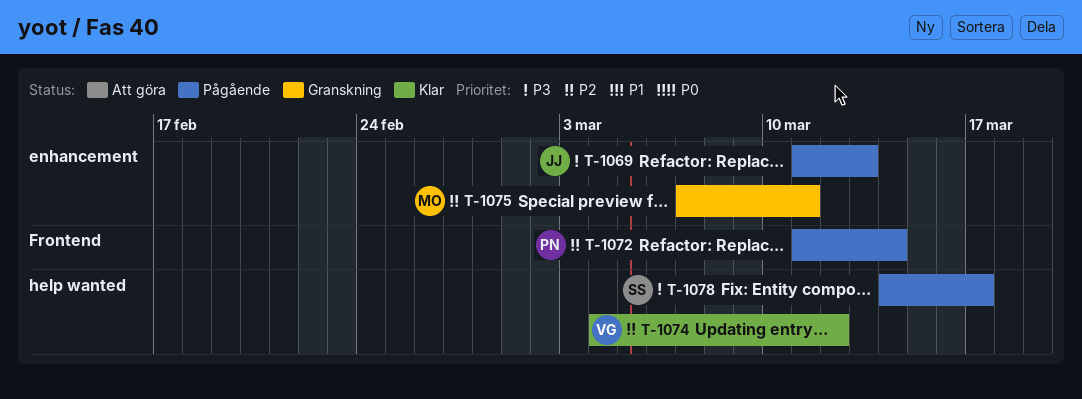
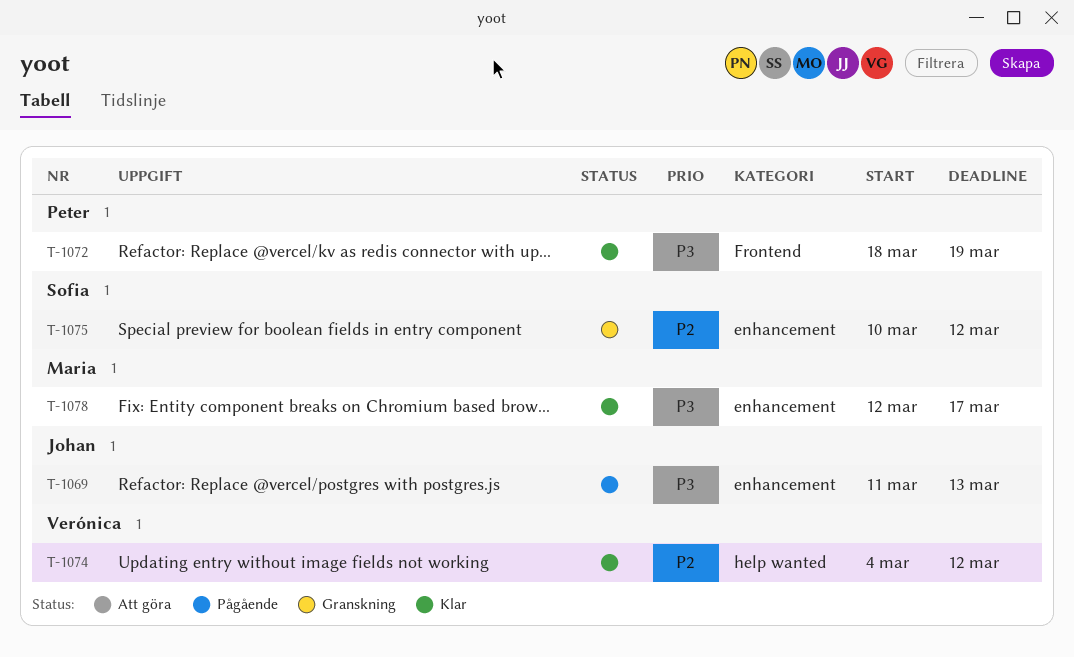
T-1072, status: Pågående -> Klar
T-1072, priority: P2 -> P3
T-1072, start: Mar 11 -> Mar 18
T-1072, due: Mar 14 -> Mar 19
T-1075, owner: Maria -> Sofia
T-1075, start: Mar 7 -> Mar 10
T-1075, due: Mar 11 -> Mar 12
T-1078, status: Pågående -> Klar
T-1078, owner: Sofia -> Maria
T-1078, label: help wanted -> enhancement
T-1078, start: Mar 14 -> Mar 12

